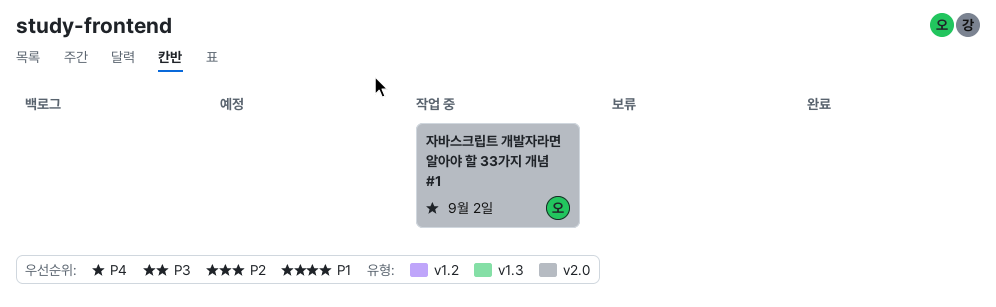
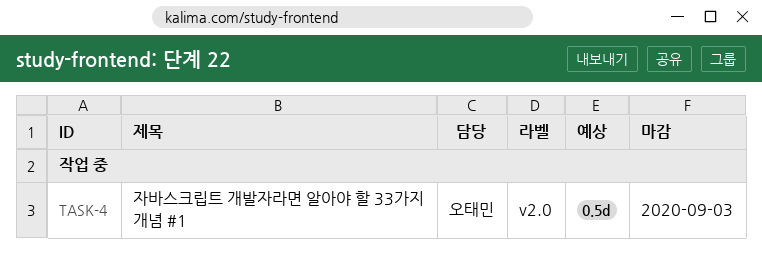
자바스크립트 개발자라면 알아야 할 33가지 개념 #1, due: Sep 2 -> Sep 3

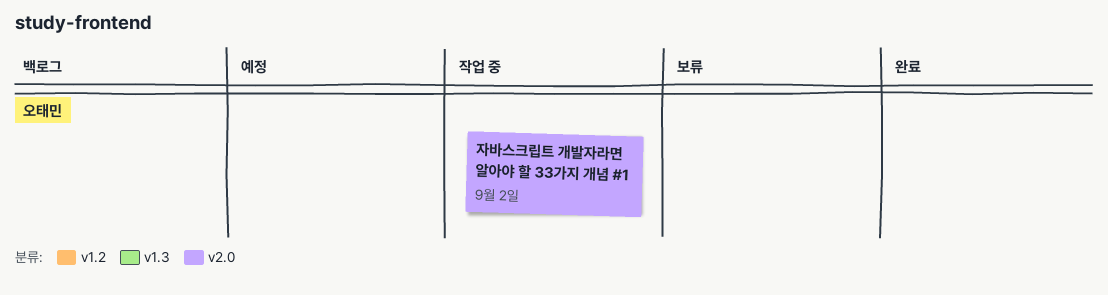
자바스크립트 개발자라면 알아야 할 33가지 개념 #1, due: Sep 3 -> Sep 2

